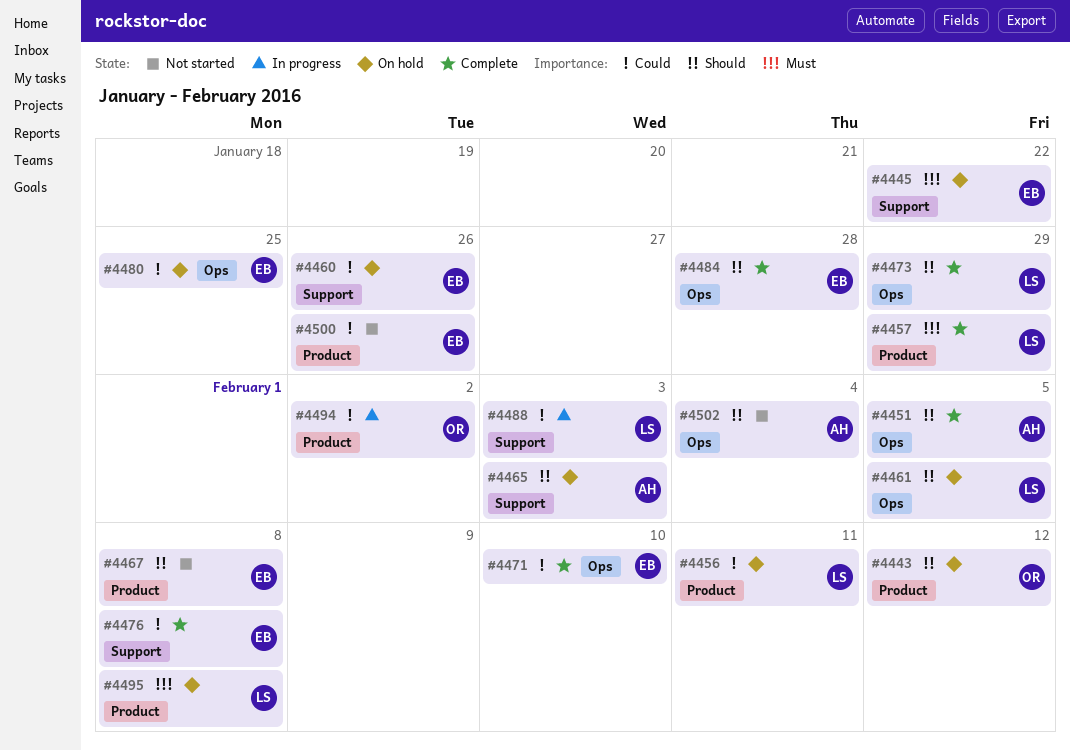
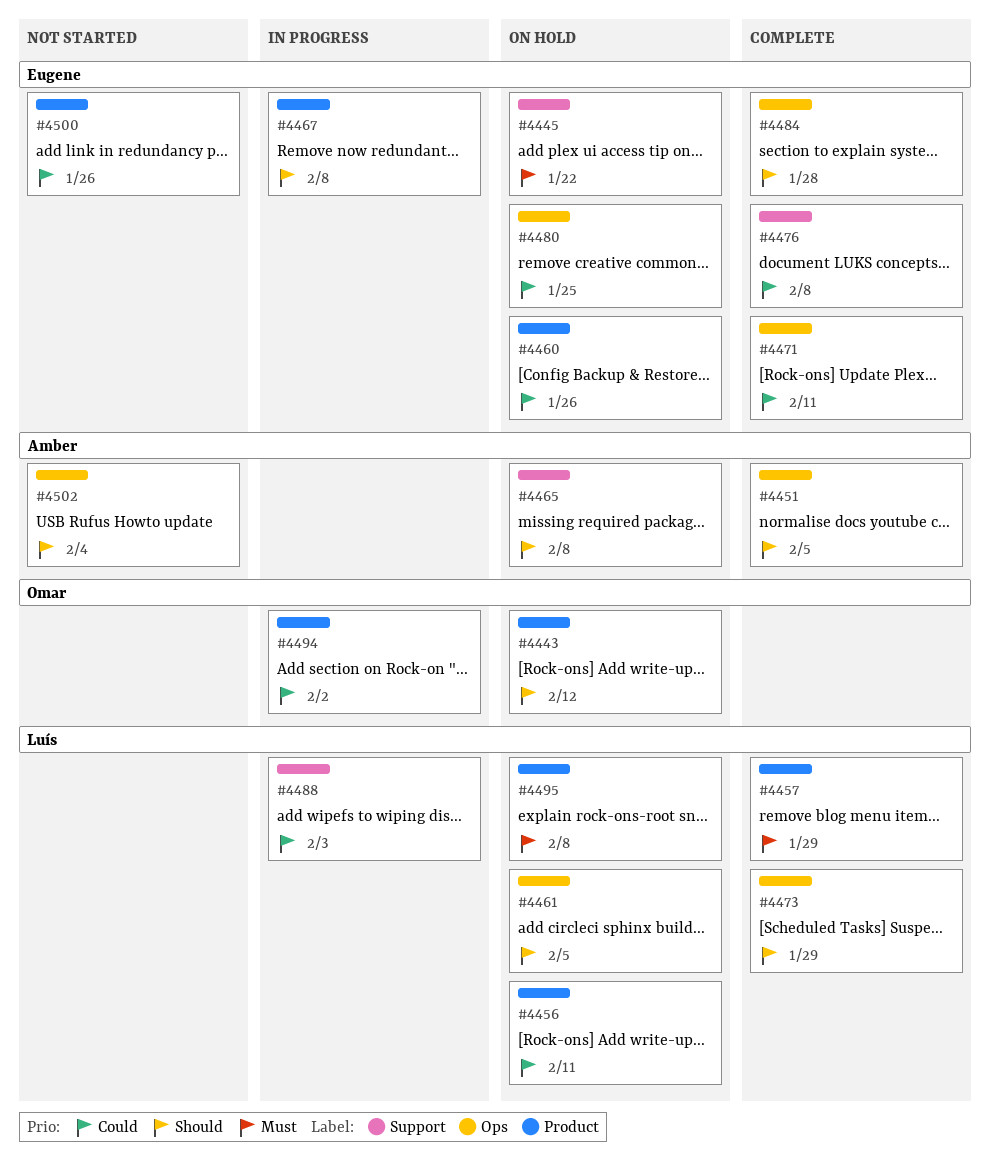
#4460, label: Support -> Product
#4465, due: Feb 3 -> Feb 8
#4467, status: Not started -> In progress
#4471, due: Feb 10 -> Feb 11

